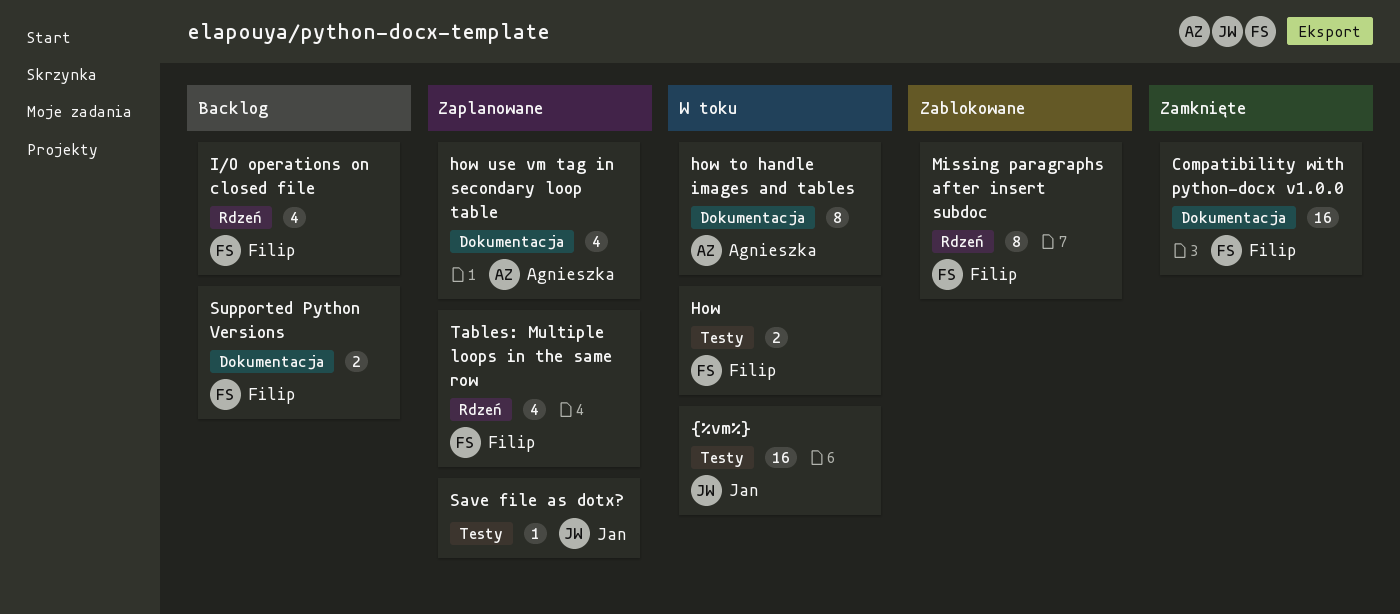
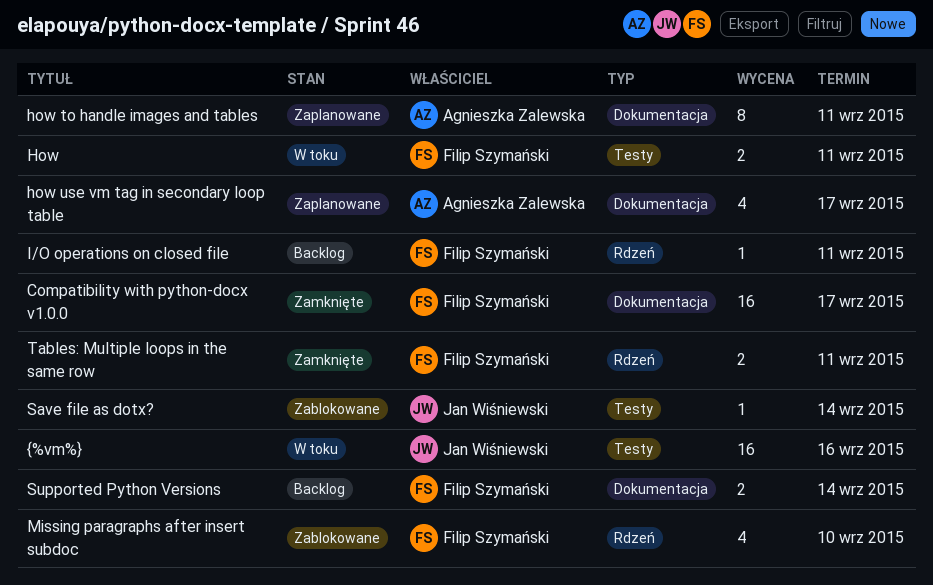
how to handle images and tables, status: W toku -> Zaplanowane
I/O operations on closed file, estimate: 4 -> 1
Missing paragraphs after insert subdoc, estimate: 8 -> 4
Save file as dotx?, status: Zaplanowane -> Zablokowane
Tables: Multiple loops in the same row, status: Zaplanowane -> Zamknięte
Tables: Multiple loops in the same row, estimate: 4 -> 2

